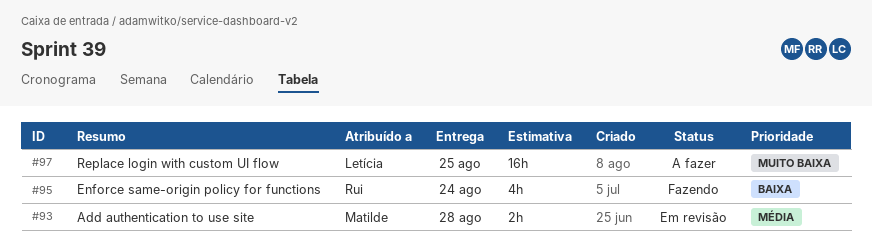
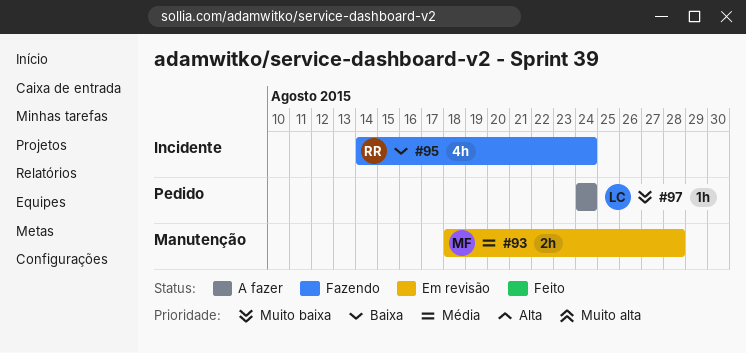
#97, estimate: 16h -> 1h
#97, due: Aug 25 -> Aug 24

